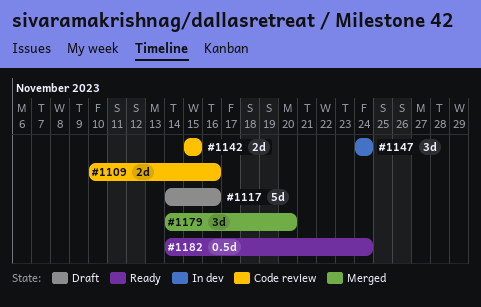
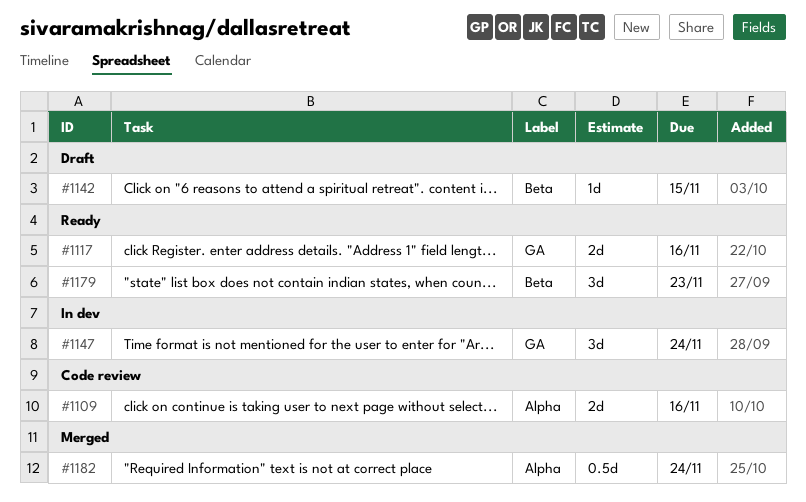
#1117, status: Draft -> Ready
#1117, estimate: 5d -> 2d
#1142, status: Code review -> Draft
#1142, estimate: 2d -> 1d
#1179, status: Merged -> Ready
#1179, due: Nov 20 -> Nov 23
#1182, status: Ready -> Merged

